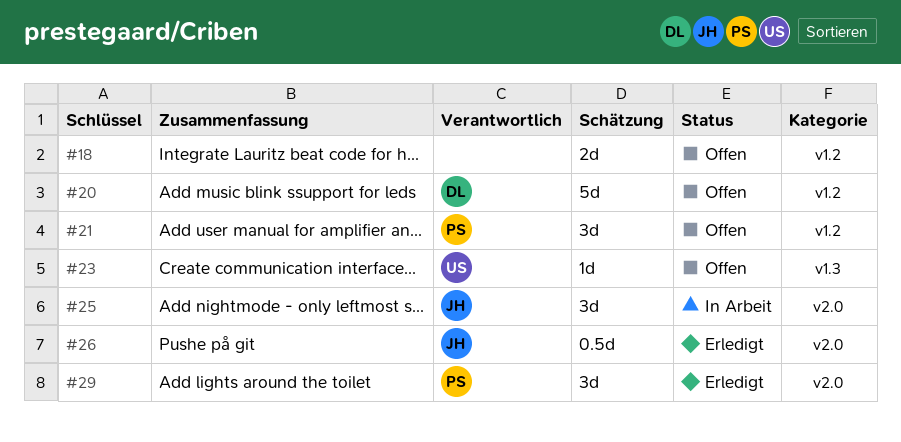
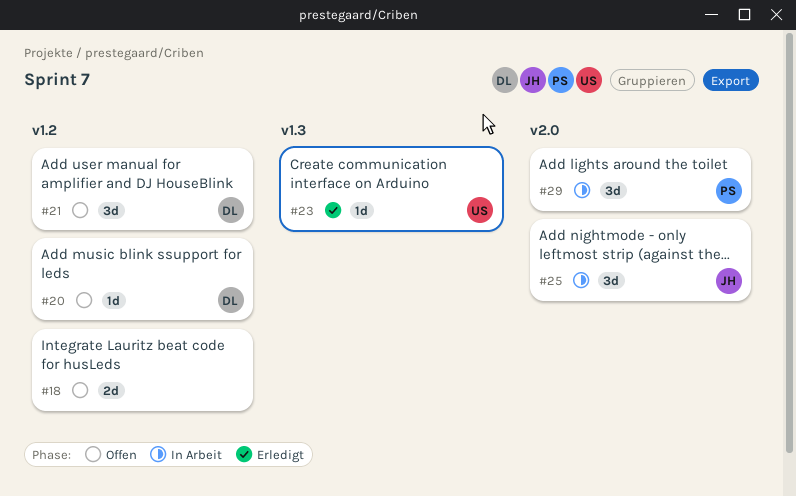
#20, estimate: 5d -> 1d
#21, owner: PS -> DL
#23, status: Offen -> Erledigt
#26: present -> none
#29, status: Erledigt -> In Arbeit

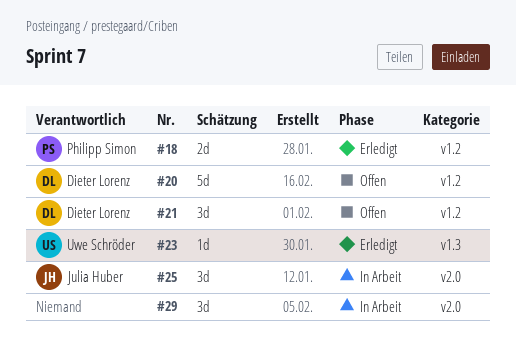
#18, status: Offen -> Erledigt
#18, owner: none -> Philipp Simon
#20, estimate: 1d -> 5d
#29, owner: Philipp Simon -> none

